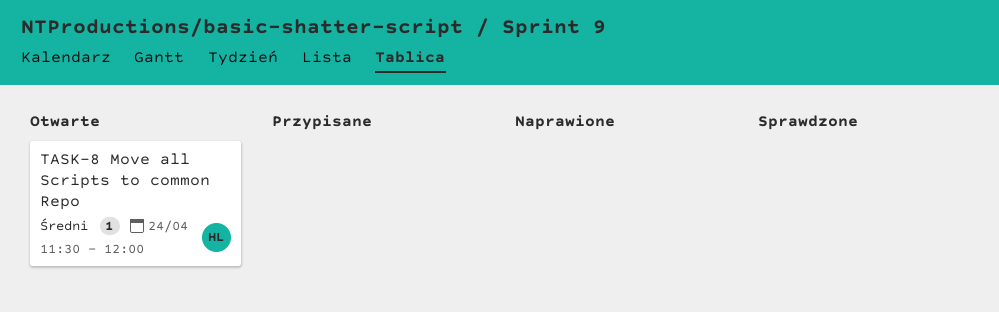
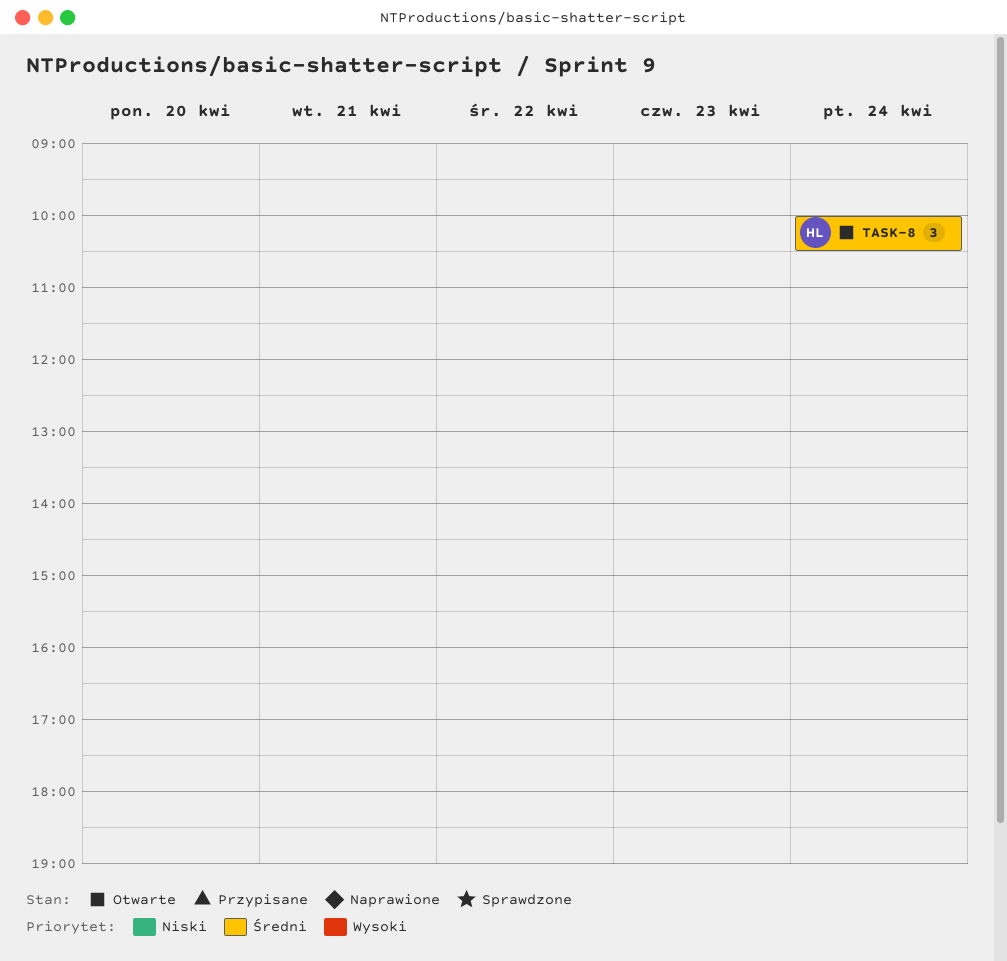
TASK-8, estimate: 1 -> 3
TASK-8, begins: 11:30 -> 10:00
TASK-8, ends: 12:00 -> 10:30

